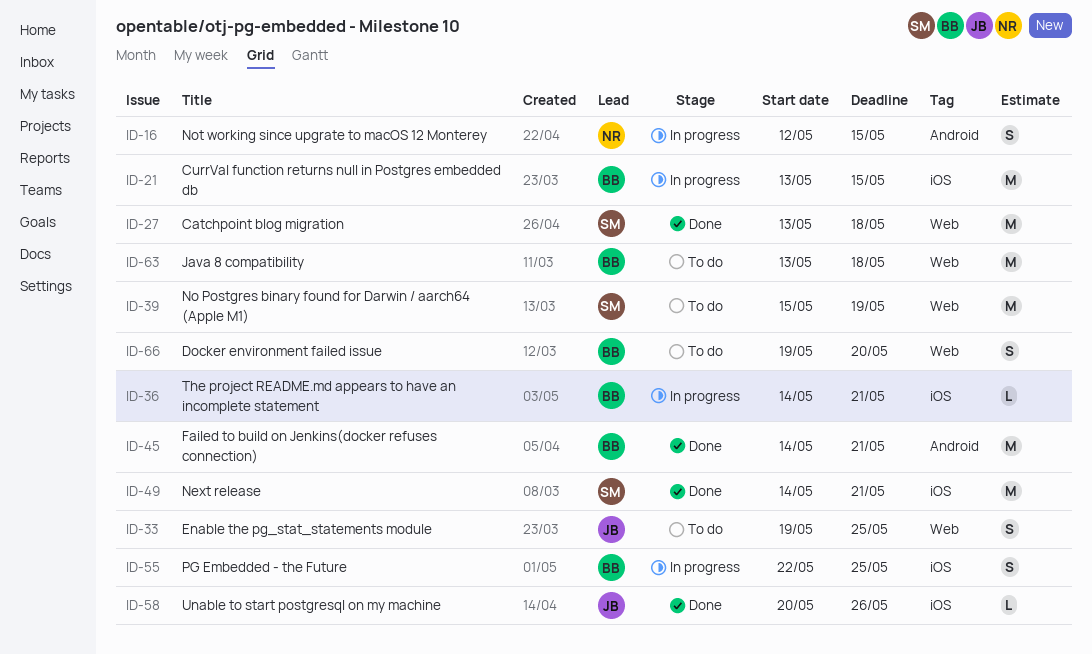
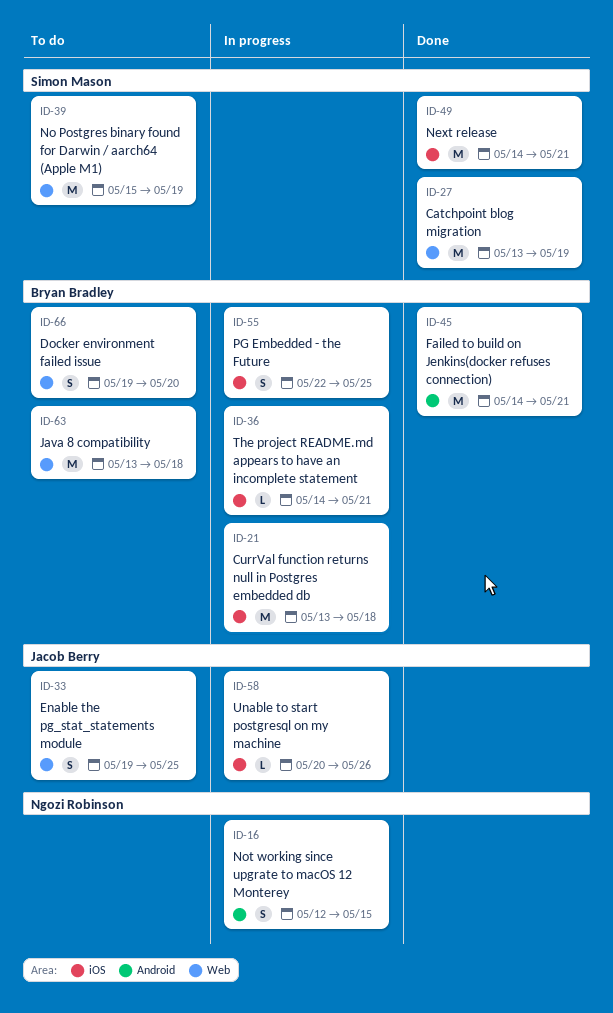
ID-21, due: May 15 -> May 18
ID-27, due: May 18 -> May 19
ID-58, status: Done -> In progress

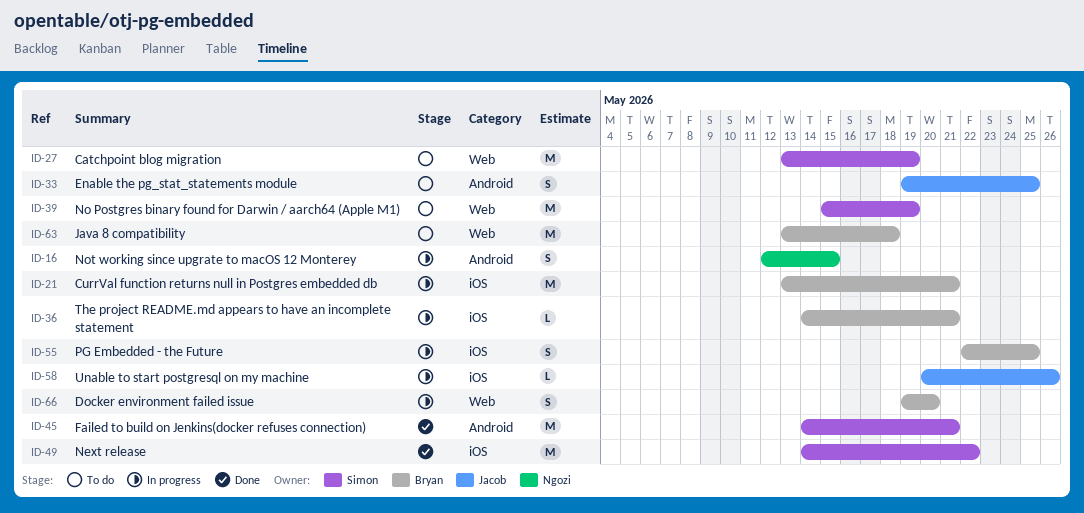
ID-21, due: May 18 -> May 21
ID-27, status: Done -> To do
ID-33, label: Web -> Android
ID-45, owner: Bryan Bradley -> Simon Mason
ID-49, due: May 21 -> May 22
ID-66, status: To do -> In progress

